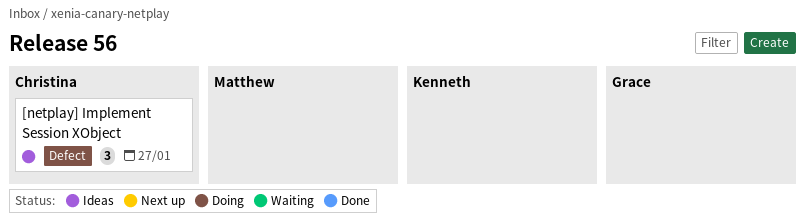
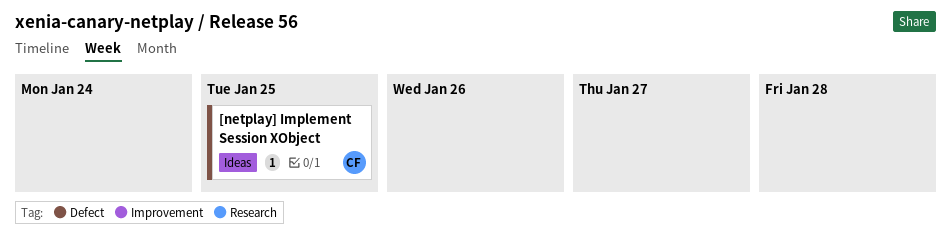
[netplay] Implement Session XObject, estimate: 3 -> 1
[netplay] Implement Session XObject, due: Jan 27 -> Jan 25

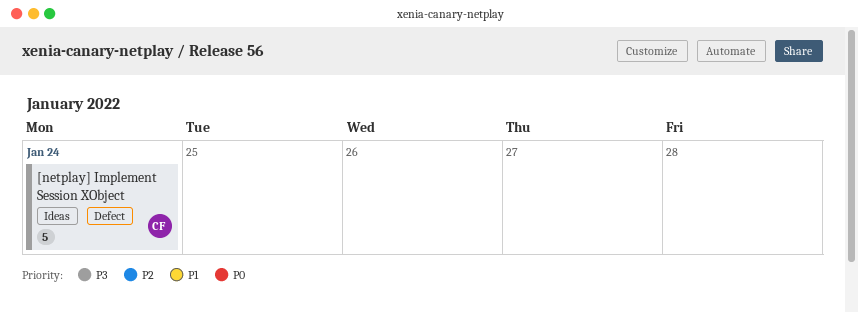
[netplay] Implement Session XObject, estimate: 1 -> 5
[netplay] Implement Session XObject, due: Jan 25 -> Jan 24

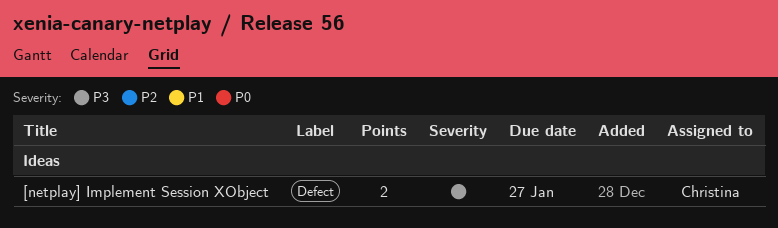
[netplay] Implement Session XObject, estimate: 5 -> 2
[netplay] Implement Session XObject, due: Jan 24 -> Jan 27

